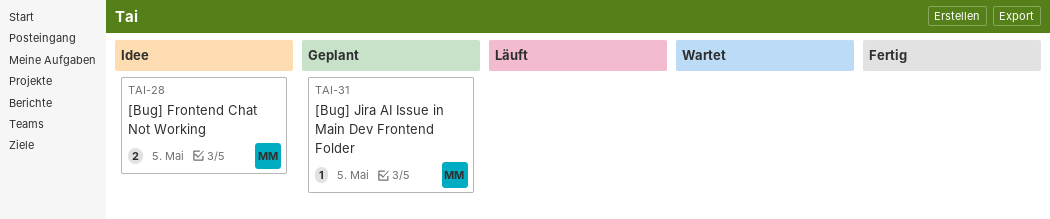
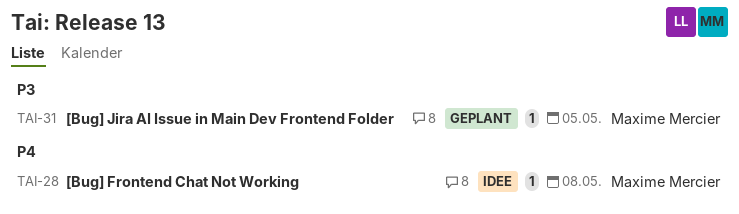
TAI-28, estimate: 2 -> 1
TAI-28, due: May 5 -> May 8

